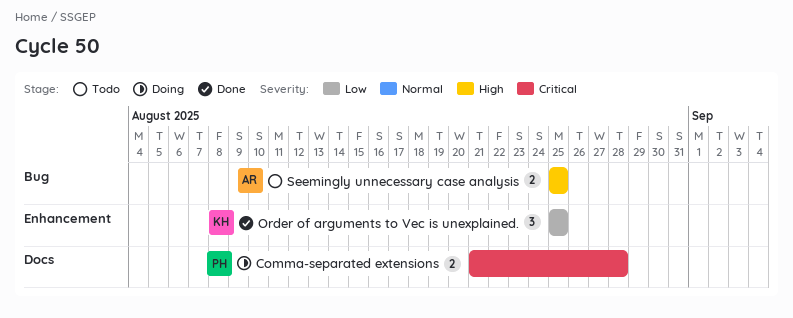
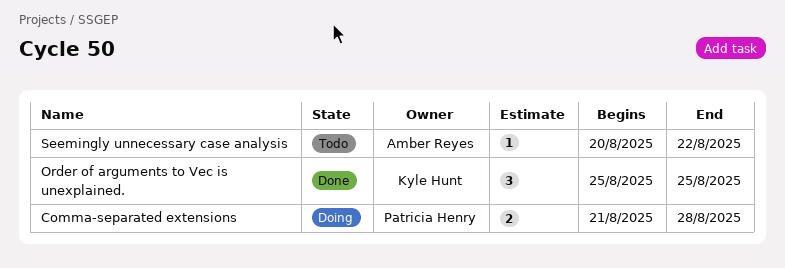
Seemingly unnecessary case analysis, estimate: 2 -> 1
Seemingly unnecessary case analysis, start: Aug 25 -> Aug 20
Seemingly unnecessary case analysis, due: Aug 25 -> Aug 22

